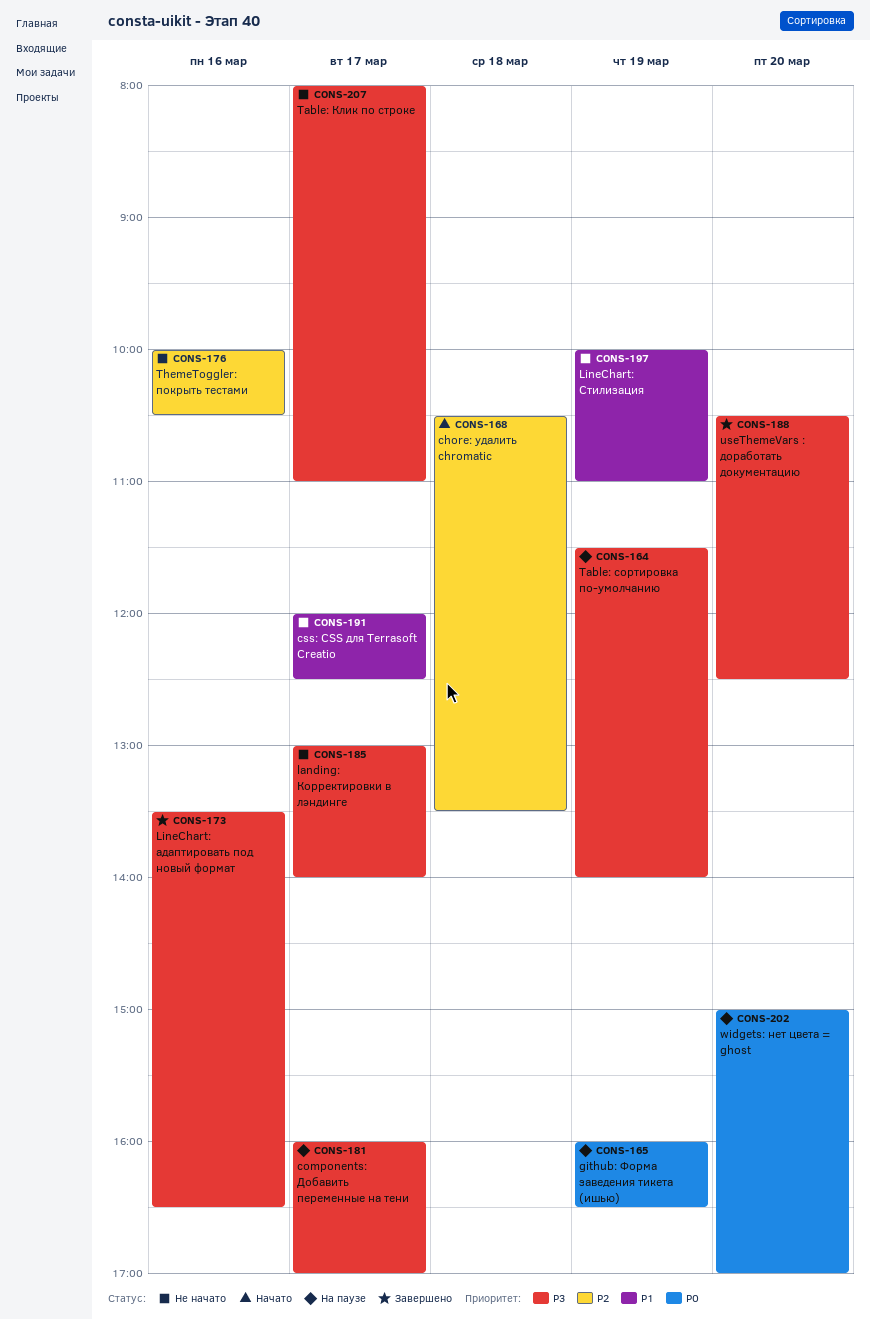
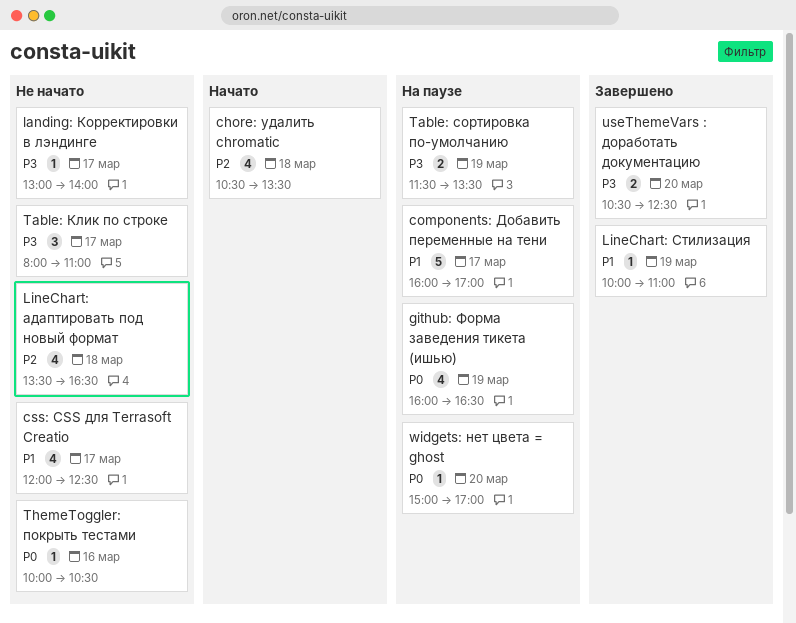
components: Добавить переменные на тени, priority: P3 -> P1
LineChart: адаптировать под новый формат, status: Завершено -> Не начато
LineChart: адаптировать под новый формат, priority: P3 -> P2
LineChart: адаптировать под новый формат, day: Mar 16 -> Mar 18
LineChart: Стилизация, status: Не начато -> Завершено
Table: сортировка по-умолчанию, ends: 14:00 -> 13:30
ThemeToggler: покрыть тестами, priority: P2 -> P0

